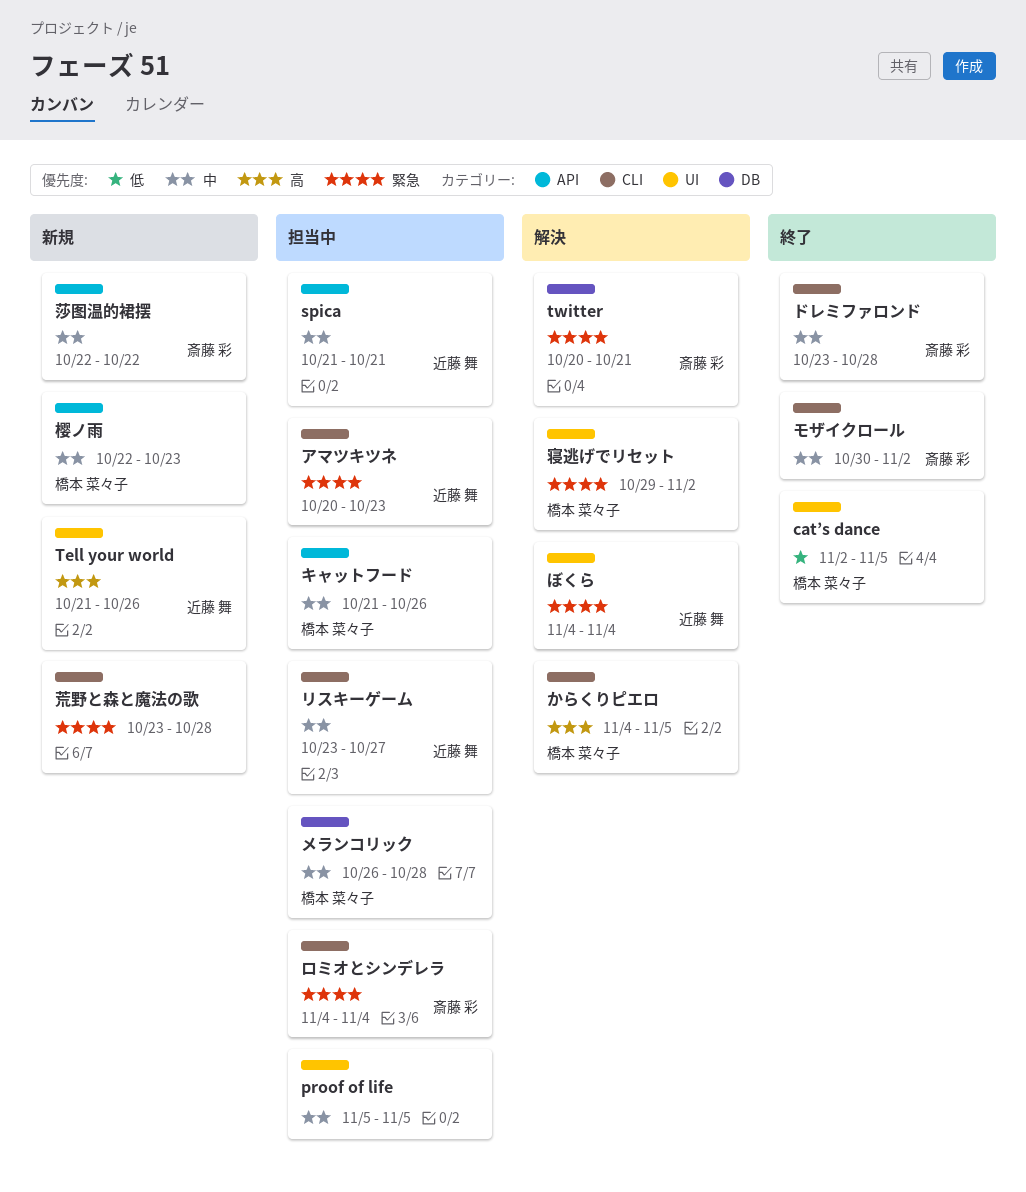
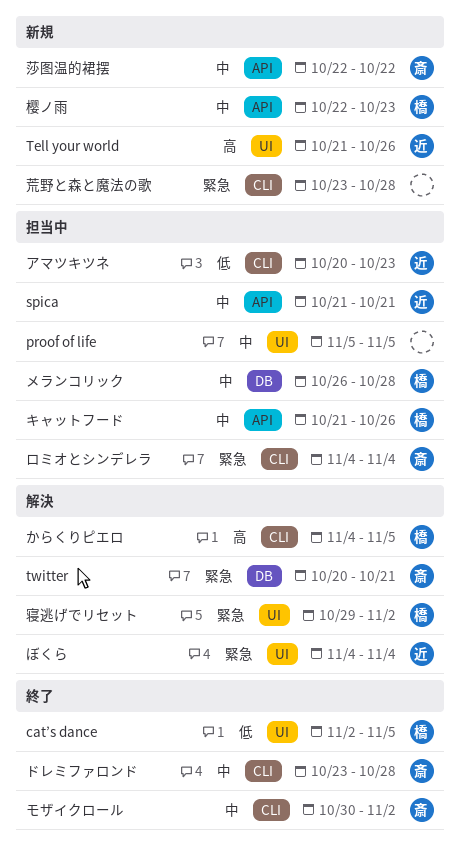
アマツキツネ, priority: 緊急 -> 低
リスキーゲーム: present -> none

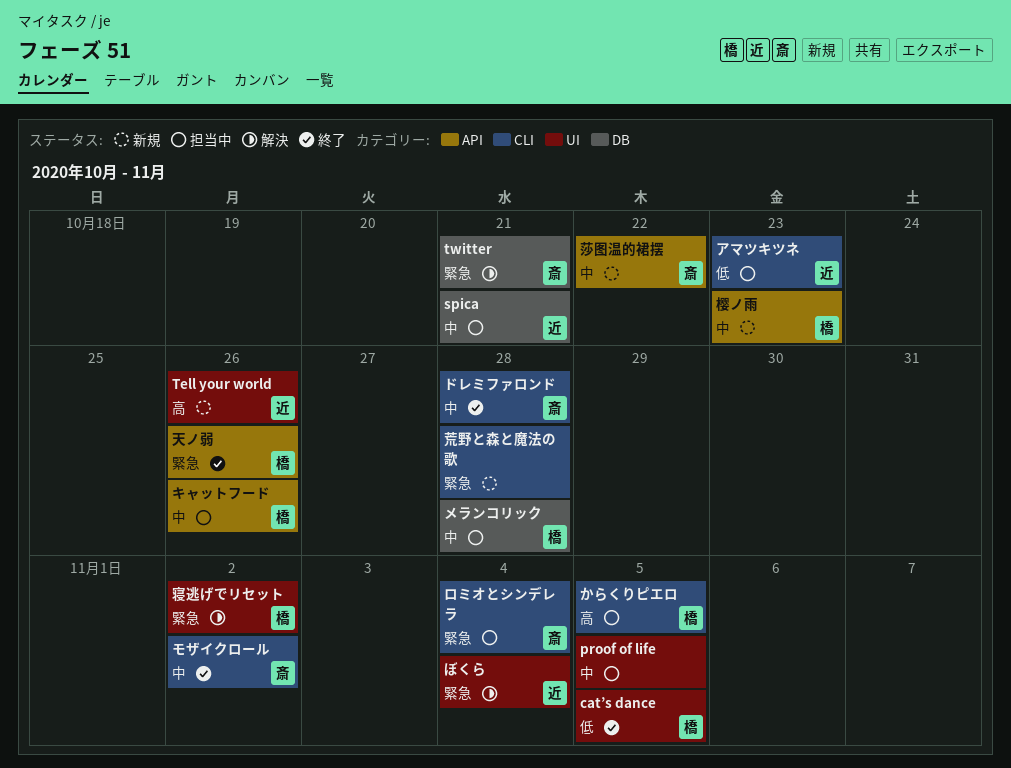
spica, label: API -> DB
からくりピエロ, status: 解決 -> 担当中
天ノ弱: none -> present

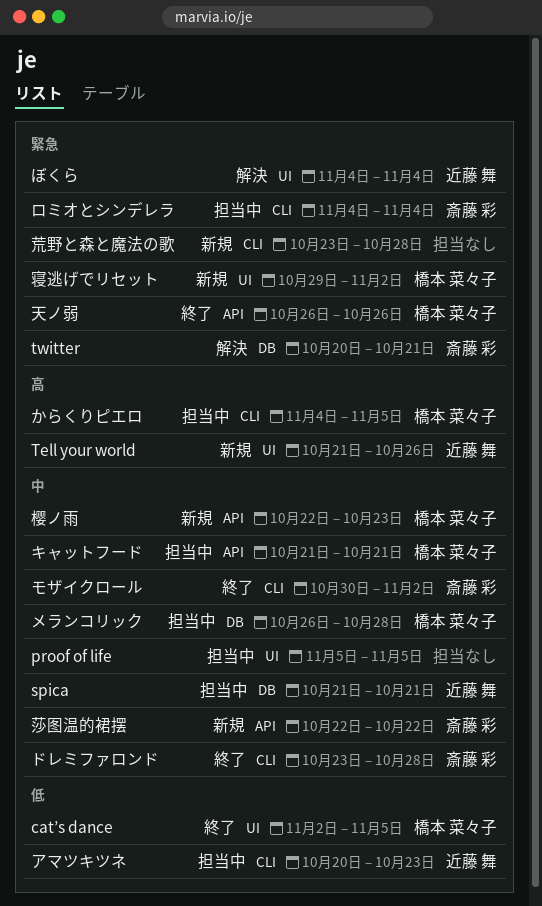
キャットフード, due: Oct 26 -> Oct 21
寝逃げでリセット, status: 解決 -> 新規

